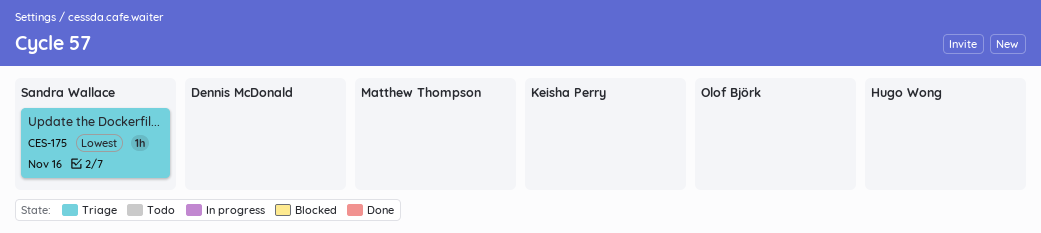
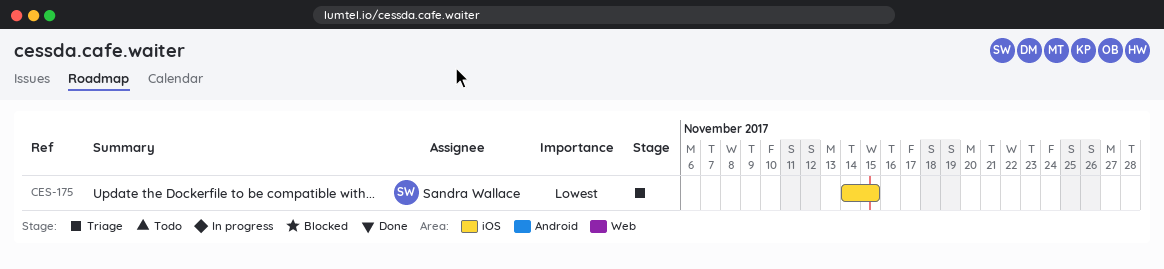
CES-175, due: Nov 16 -> Nov 15

